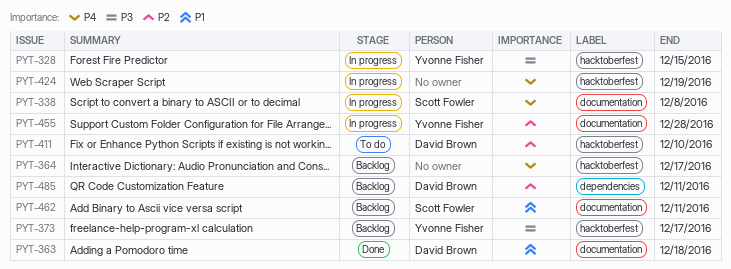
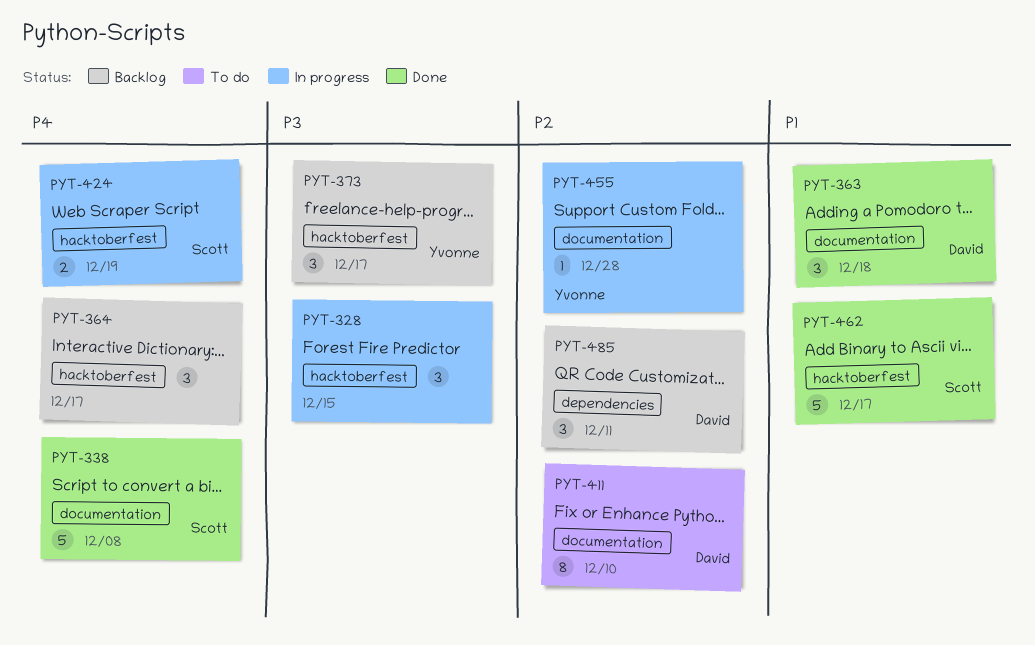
PYT-328, owner: Yvonne Fisher -> none
PYT-338, status: In progress -> Done
PYT-411, label: hacktoberfest -> documentation
PYT-424, owner: none -> Scott Fowler
PYT-462, status: Backlog -> Done
PYT-462, label: documentation -> hacktoberfest
PYT-462, due: Dec 11 -> Dec 17

